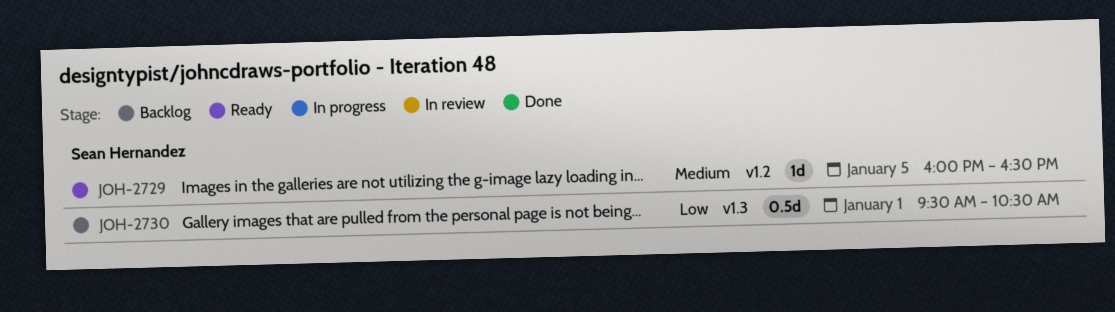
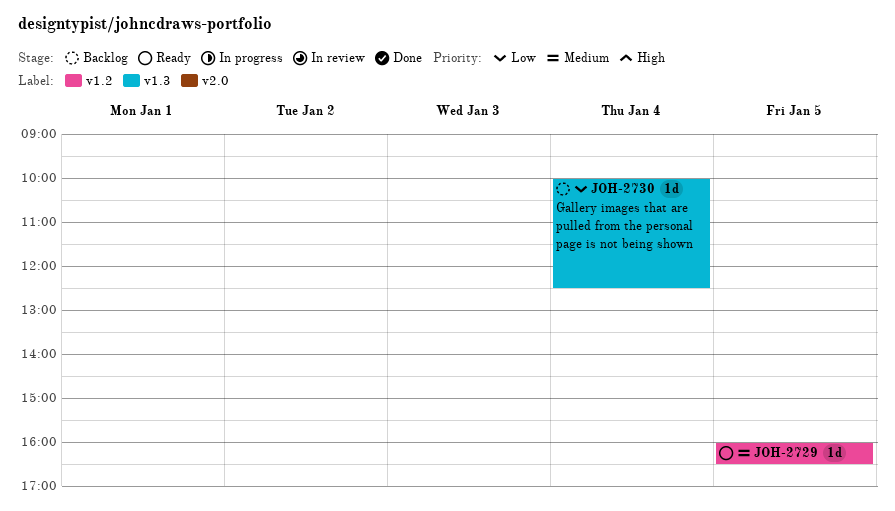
JOH-2730, estimate: 0.5d -> 1d
JOH-2730, day: Jan 1 -> Jan 4
JOH-2730, begins: 09:30 -> 10:00
JOH-2730, ends: 10:30 -> 12:30

